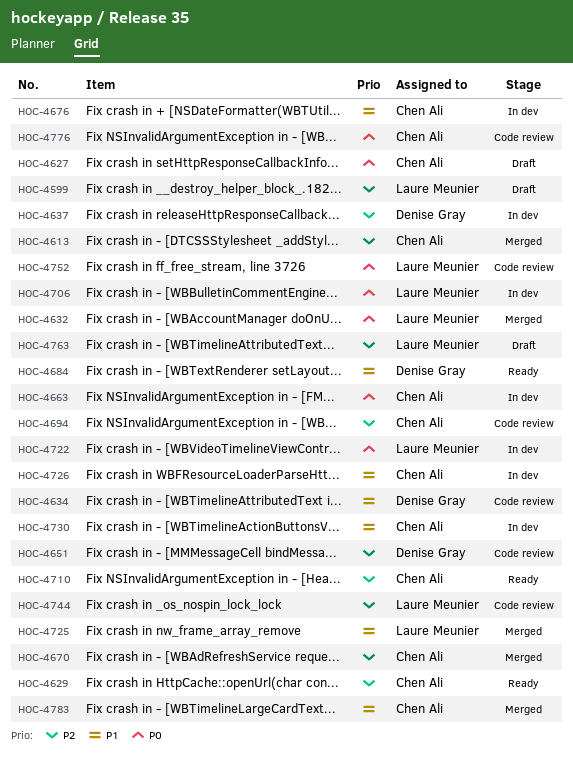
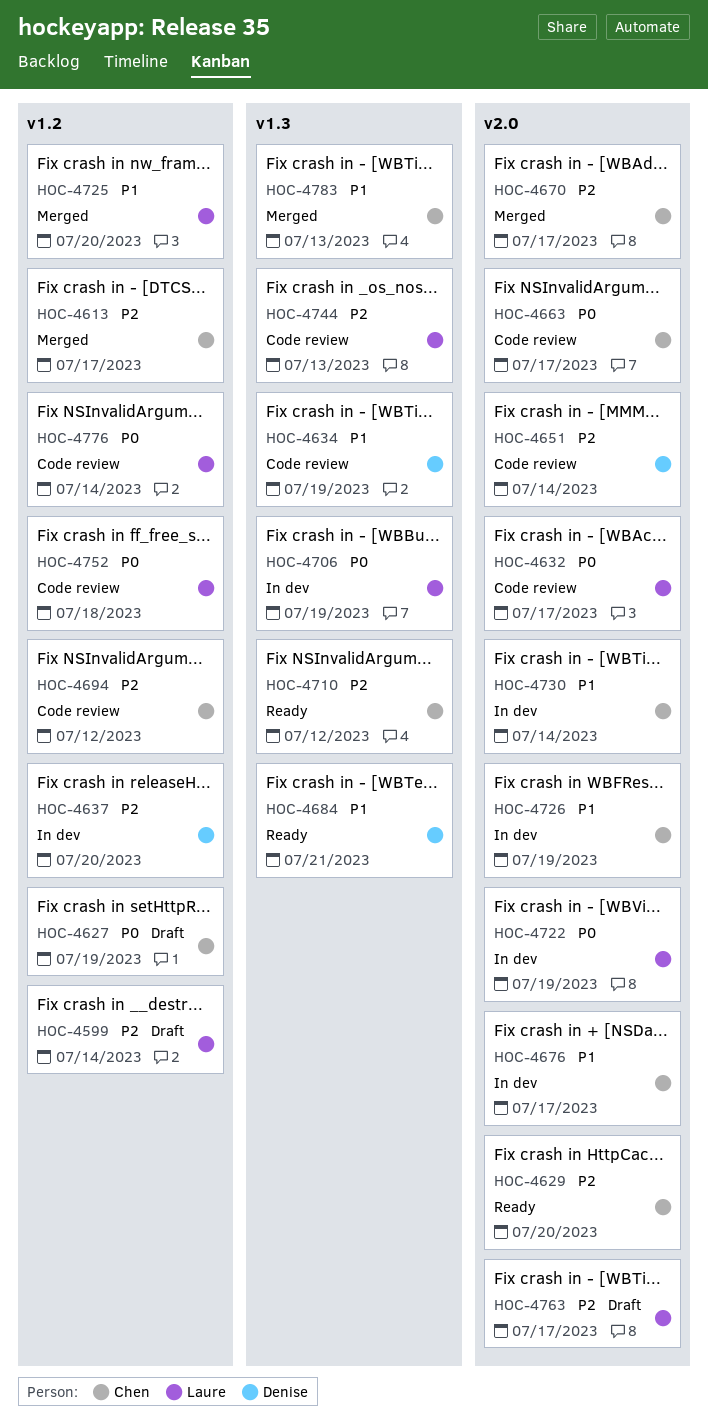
HOC-4632, status: Merged -> Code review
HOC-4663, status: In dev -> Code review
HOC-4776, owner: Chen Ali -> Laure Meunier

